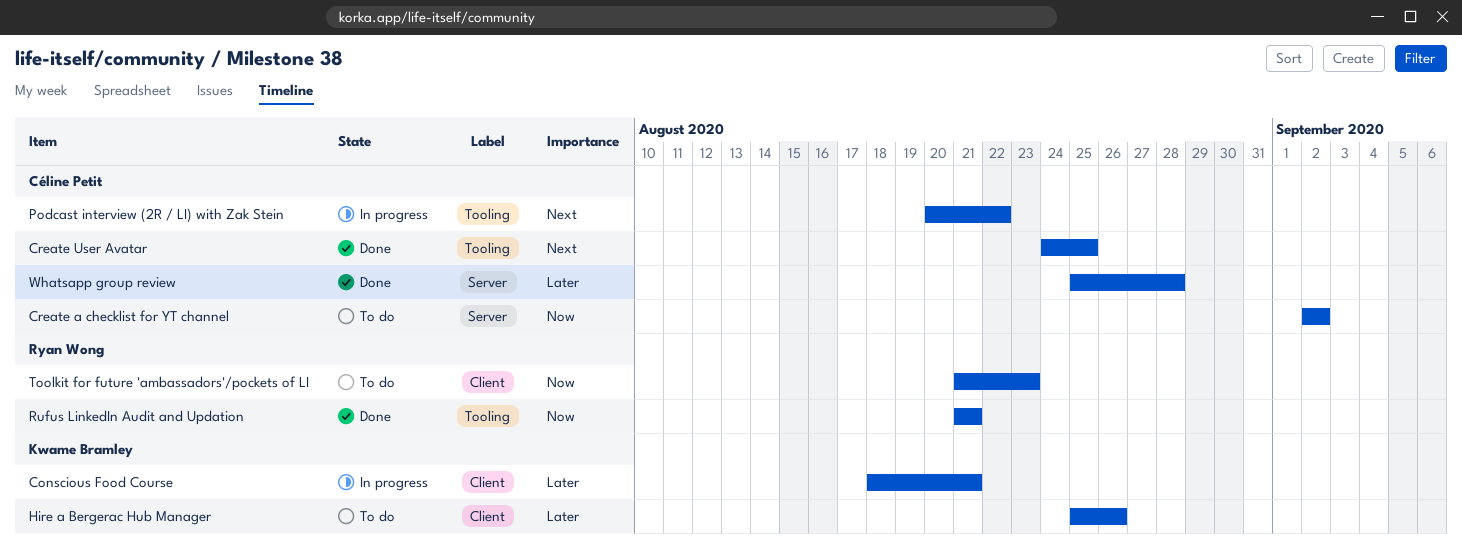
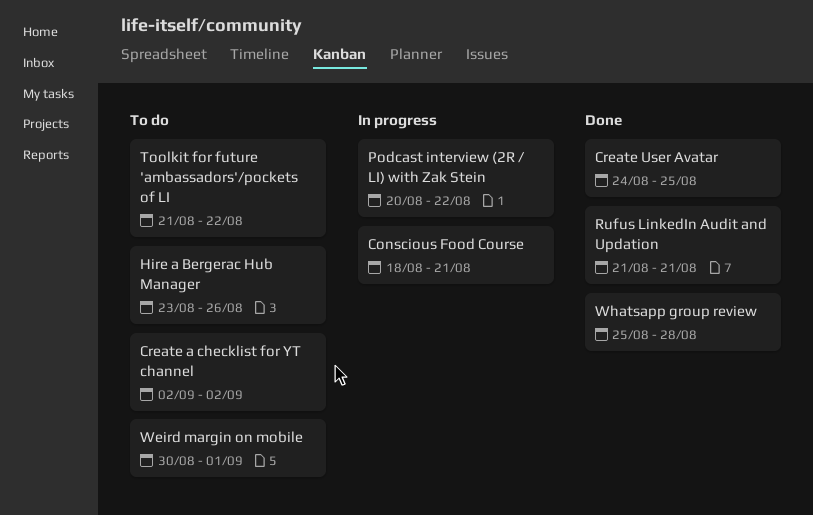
Hire a Bergerac Hub Manager, start: Aug 25 -> Aug 23
Toolkit for future 'ambassadors'/pockets of LI, due: Aug 23 -> Aug 22
Weird margin on mobile: none -> present

